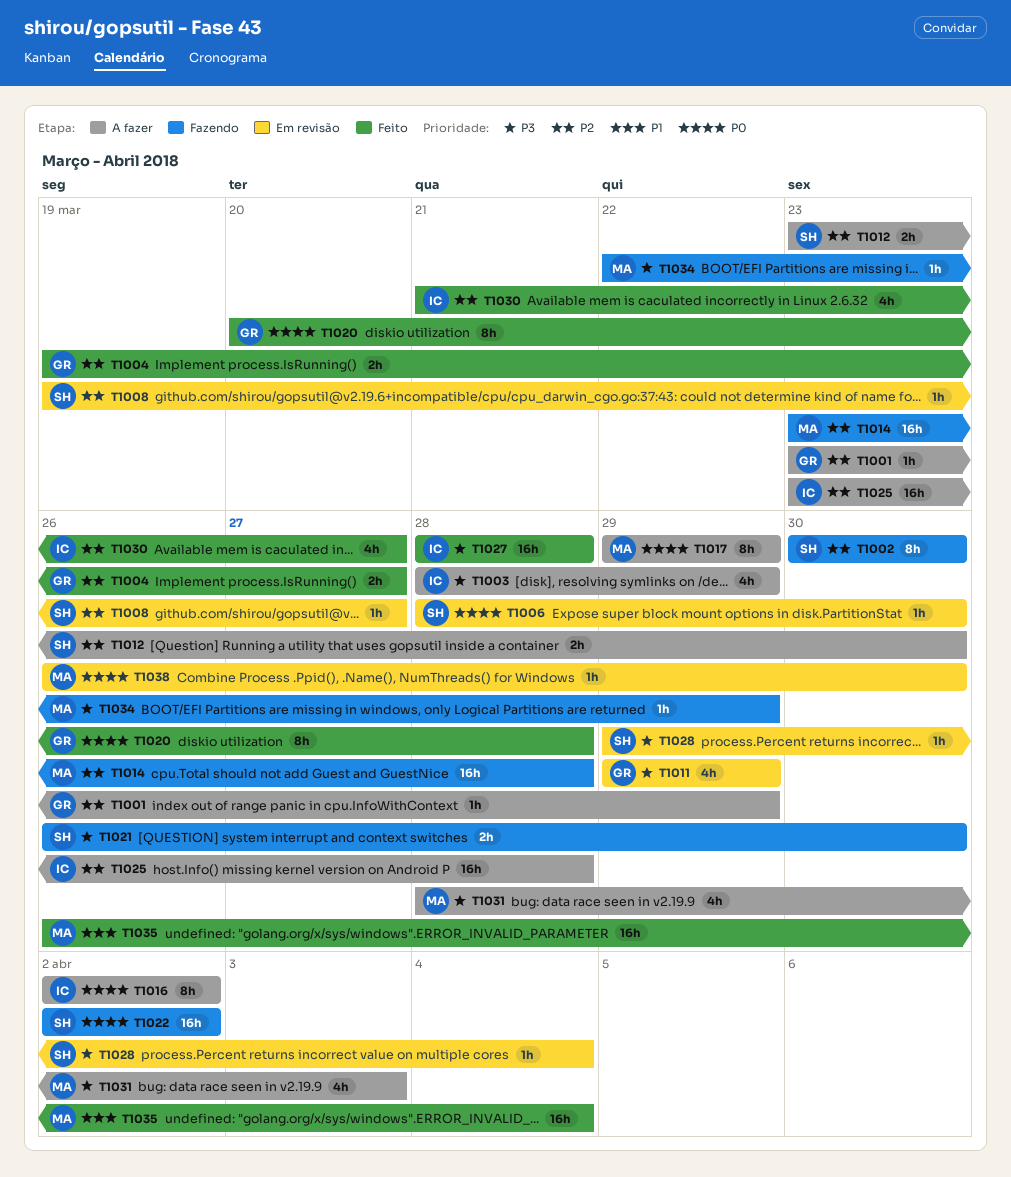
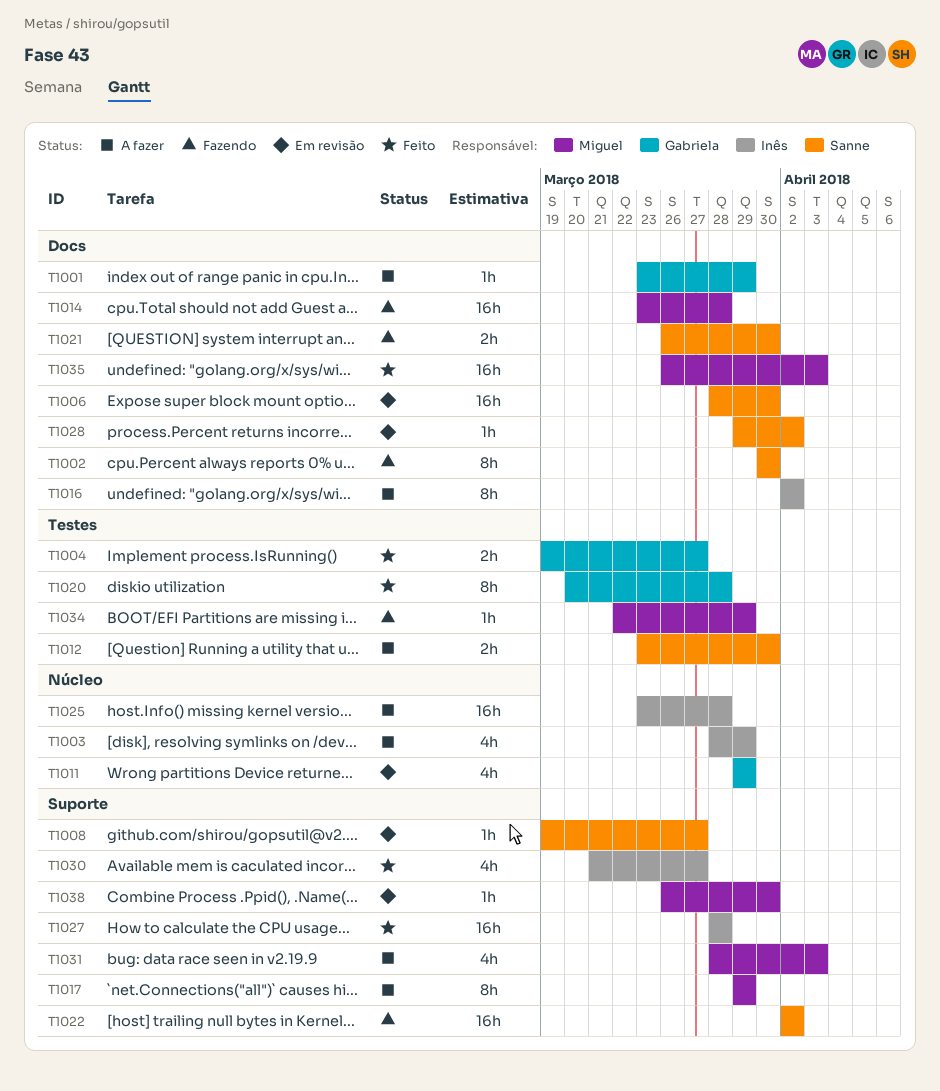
T1006, estimate: 1h -> 16h
T1028, due: Apr 4 -> Apr 2
T1035, due: Apr 4 -> Apr 3

